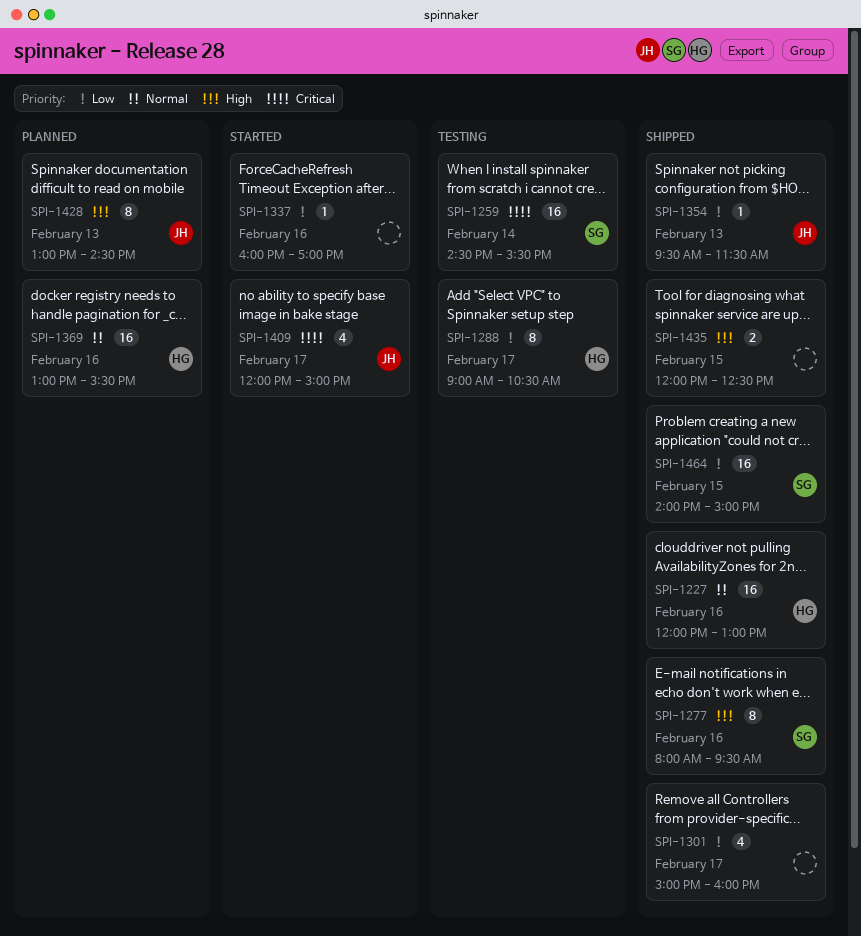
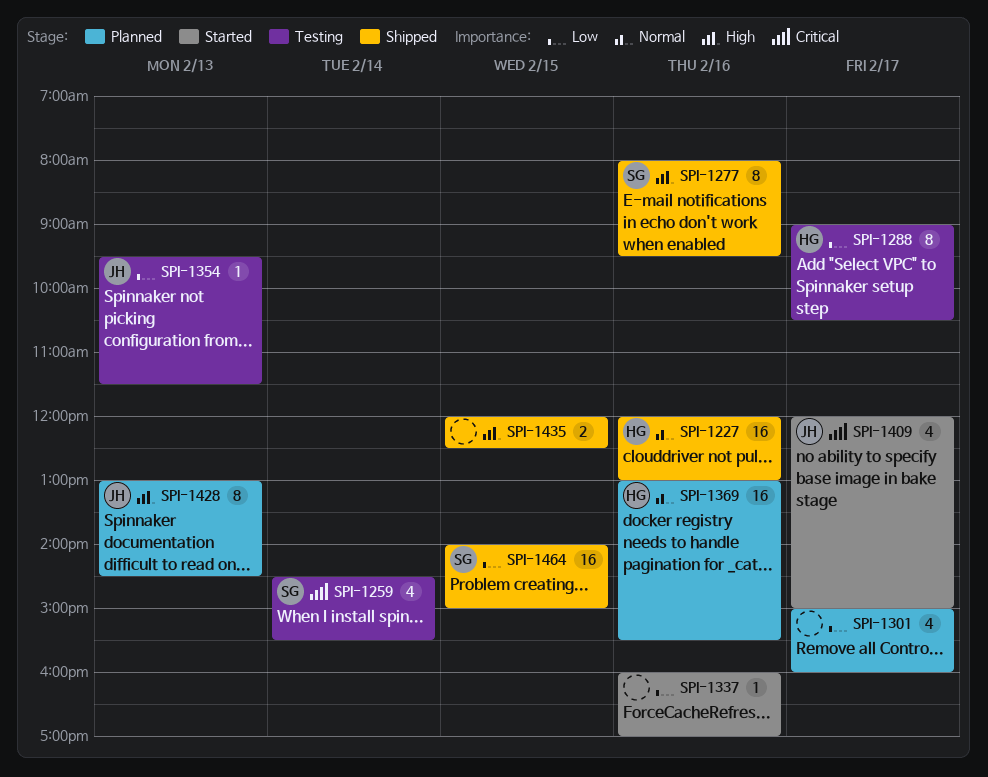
SPI-1259, estimate: 16 -> 4
SPI-1301, status: Shipped -> Planned
SPI-1354, status: Shipped -> Testing

